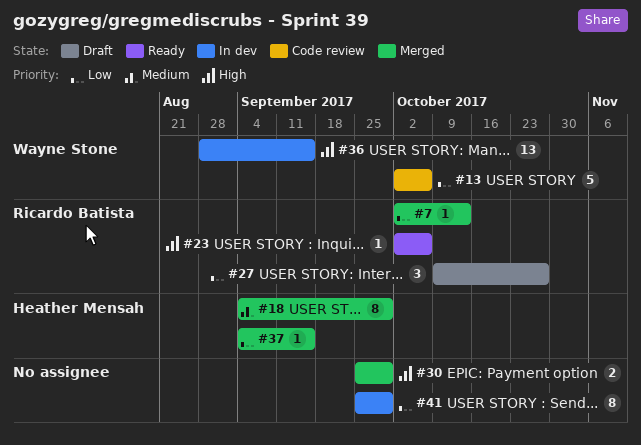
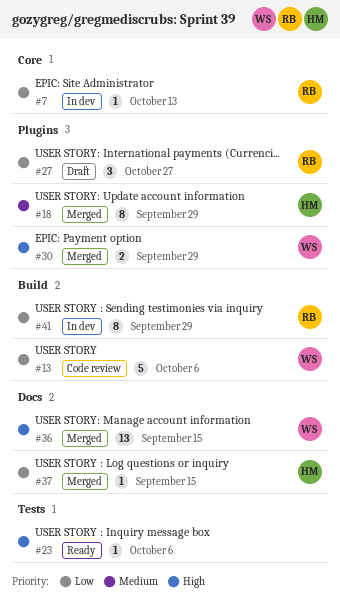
#7, status: Merged -> In dev
#23, owner: Ricardo Batista -> none
#30, owner: none -> Wayne Stone
#36, status: In dev -> Merged
#41, owner: none -> Ricardo Batista

